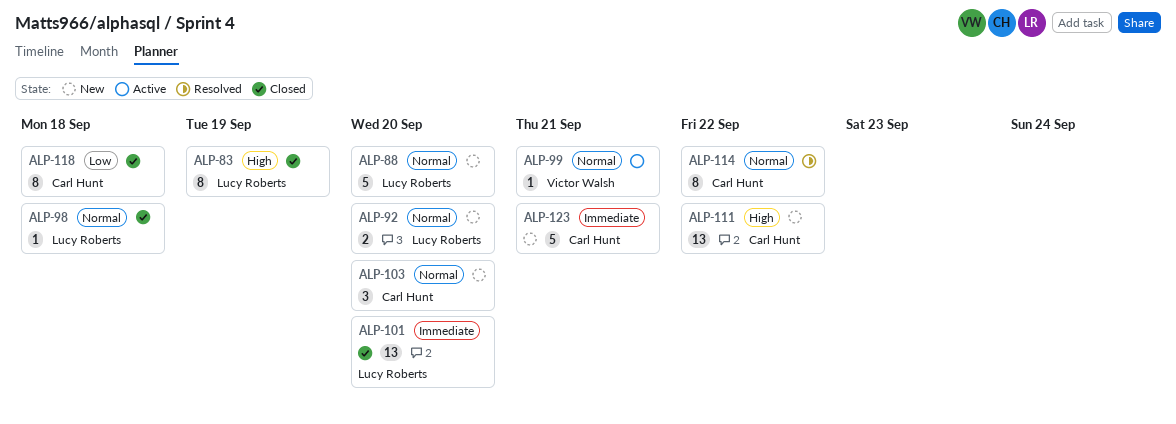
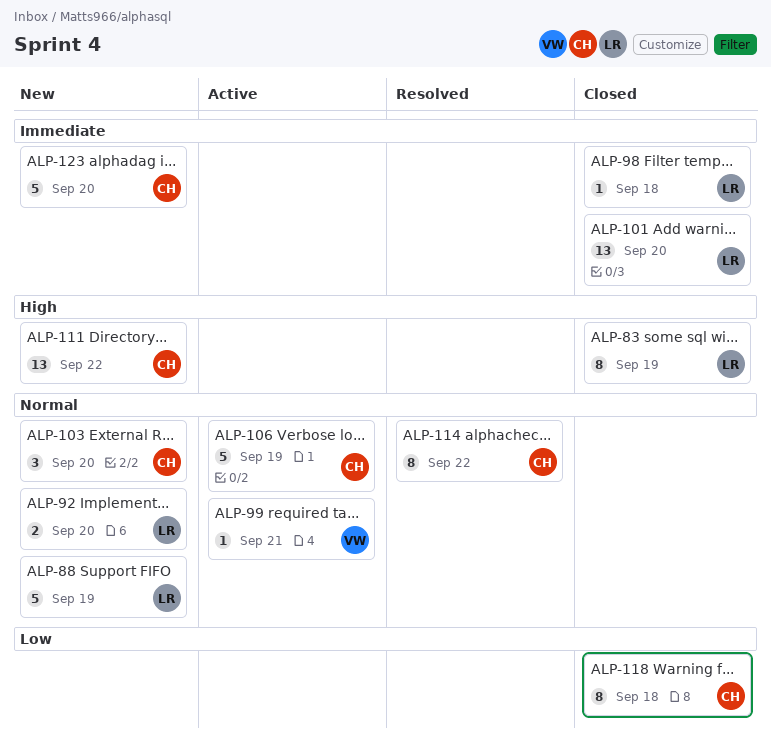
ALP-88, due: Sep 20 -> Sep 19
ALP-98, priority: Normal -> Immediate
ALP-106: none -> present
ALP-123, due: Sep 21 -> Sep 20

